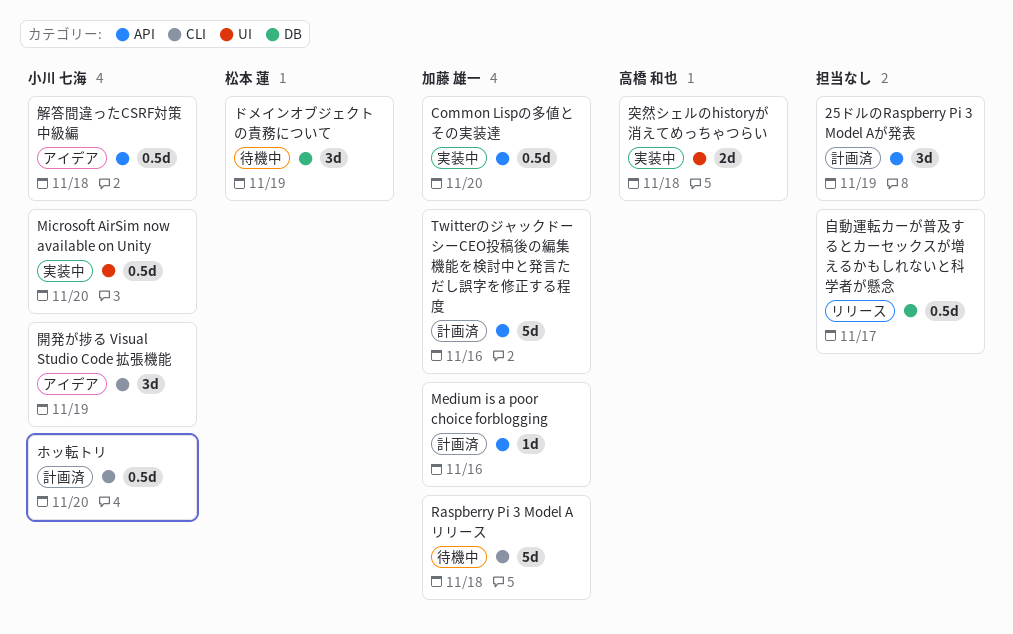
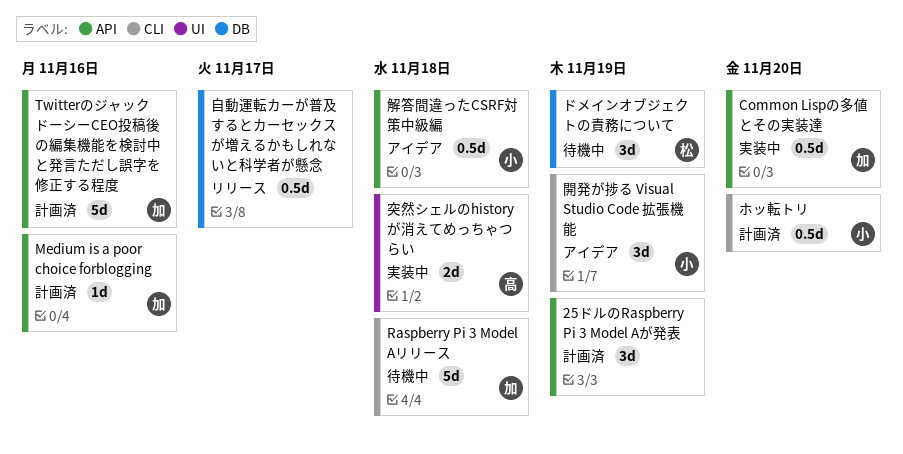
Microsoft AirSim now available on Unity: present -> none

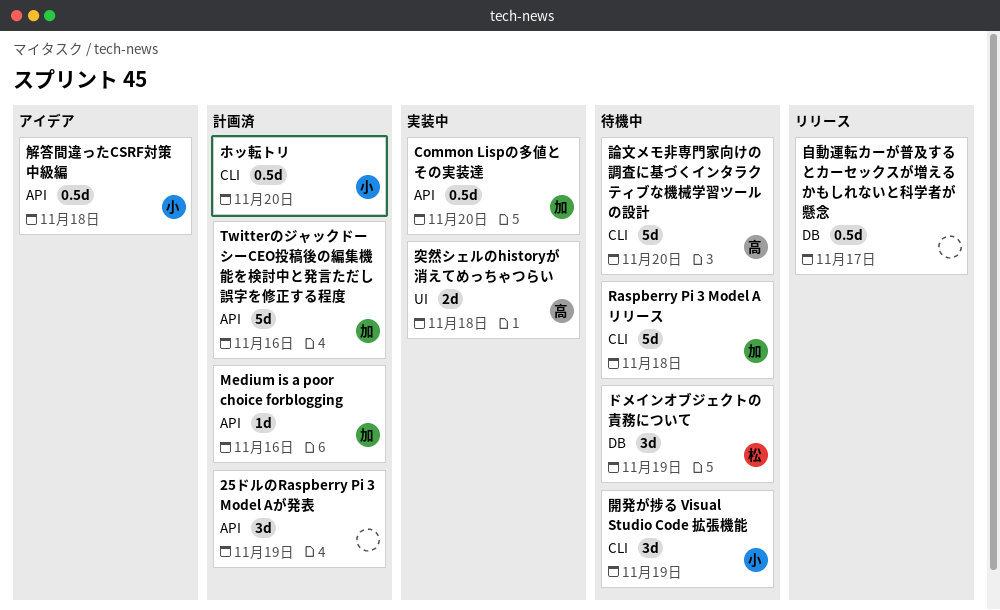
論文メモ非専門家向けの調査に基づくインタラクティブな機械学習ツールの設計: none -> present
開発が捗る Visual Studio Code 拡張機能, status: アイデア -> 待機中

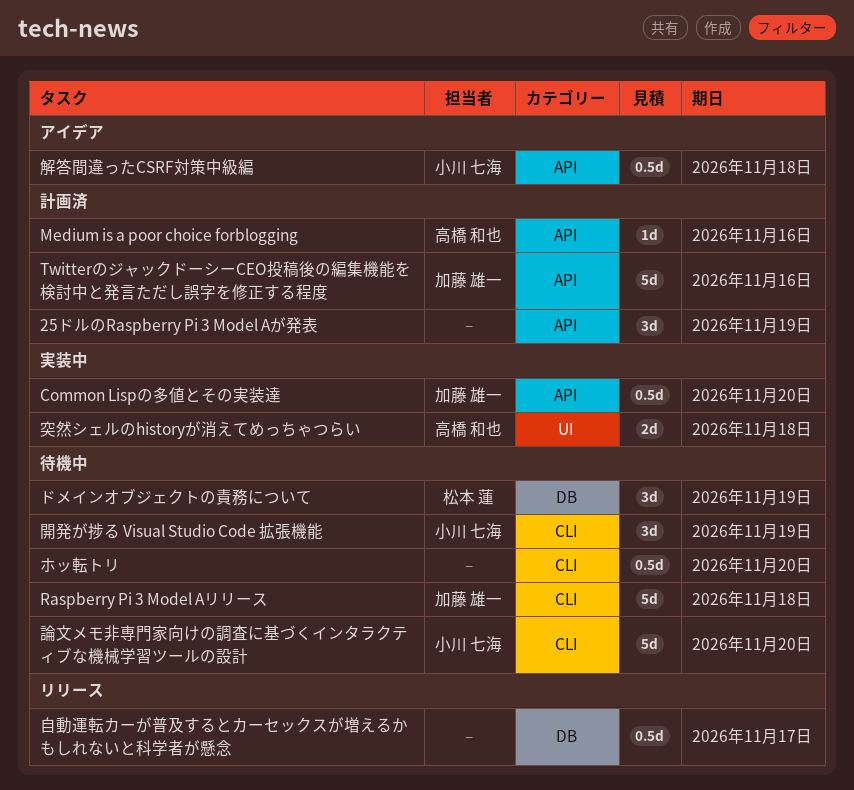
Medium is a poor choice forblogging, owner: 加藤 雄一 -> 高橋 和也
ホッ転トリ, status: 計画済 -> 待機中
ホッ転トリ, owner: 小川 七海 -> none
論文メモ非専門家向けの調査に基づくインタラクティブな機械学習ツールの設計, owner: 高橋 和也 -> 小川 七海

